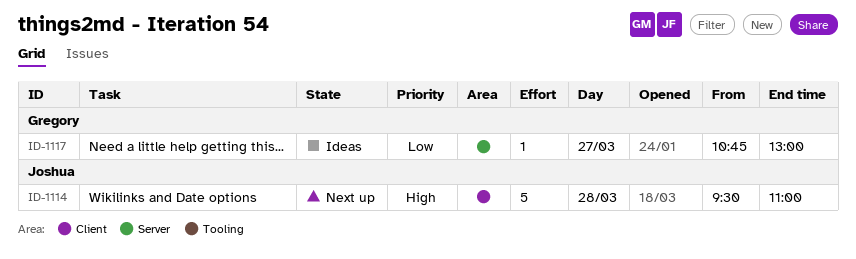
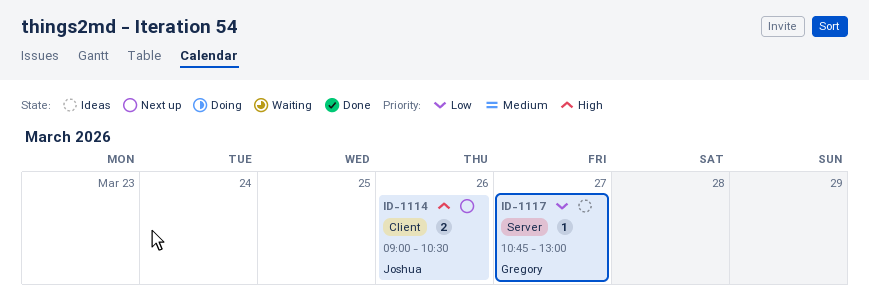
ID-1114, estimate: 5 -> 2
ID-1114, day: Mar 28 -> Mar 26
ID-1114, begins: 09:30 -> 09:00
ID-1114, ends: 11:00 -> 10:30

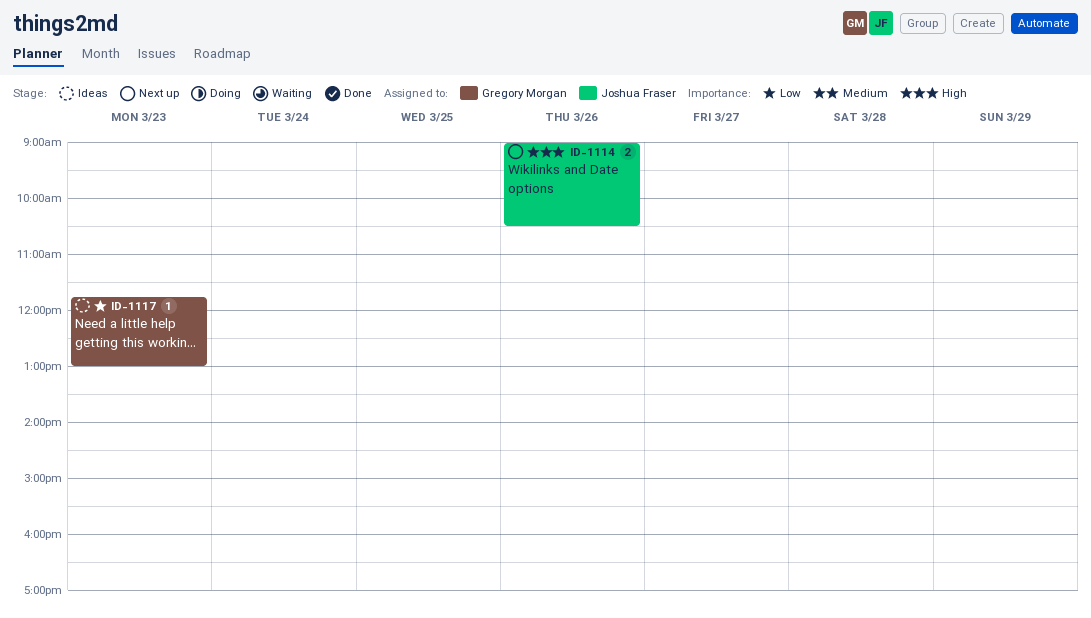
ID-1117, day: Mar 27 -> Mar 23
ID-1117, begins: 10:45 -> 11:45

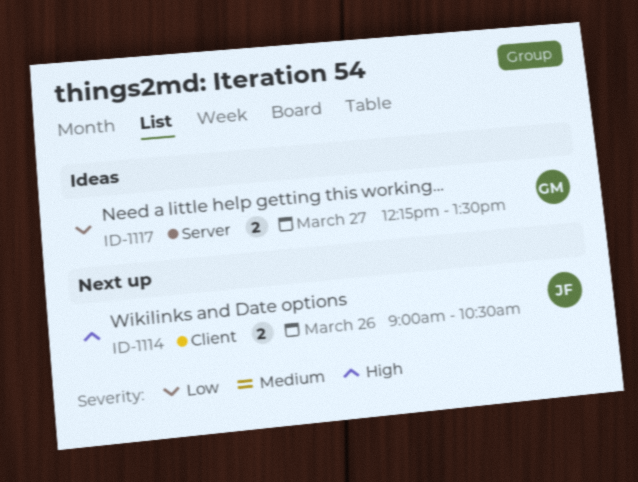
ID-1117, estimate: 1 -> 2
ID-1117, day: Mar 23 -> Mar 27
ID-1117, begins: 11:45 -> 12:15
ID-1117, ends: 13:00 -> 13:30

